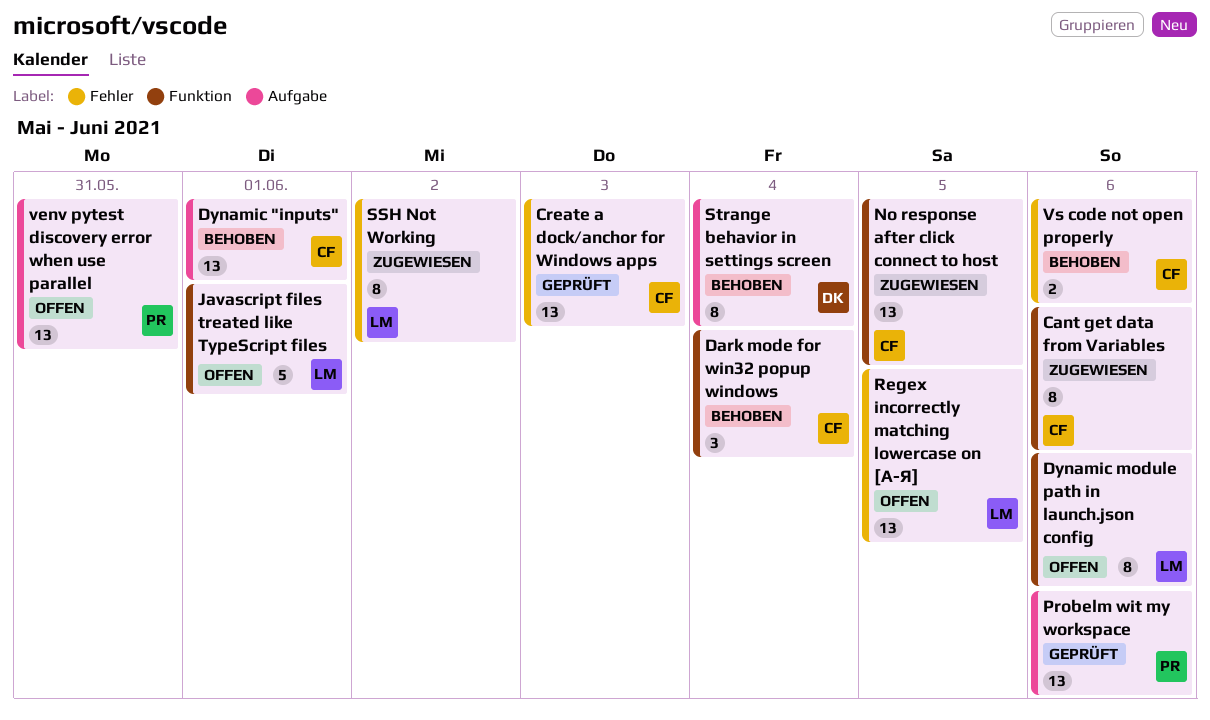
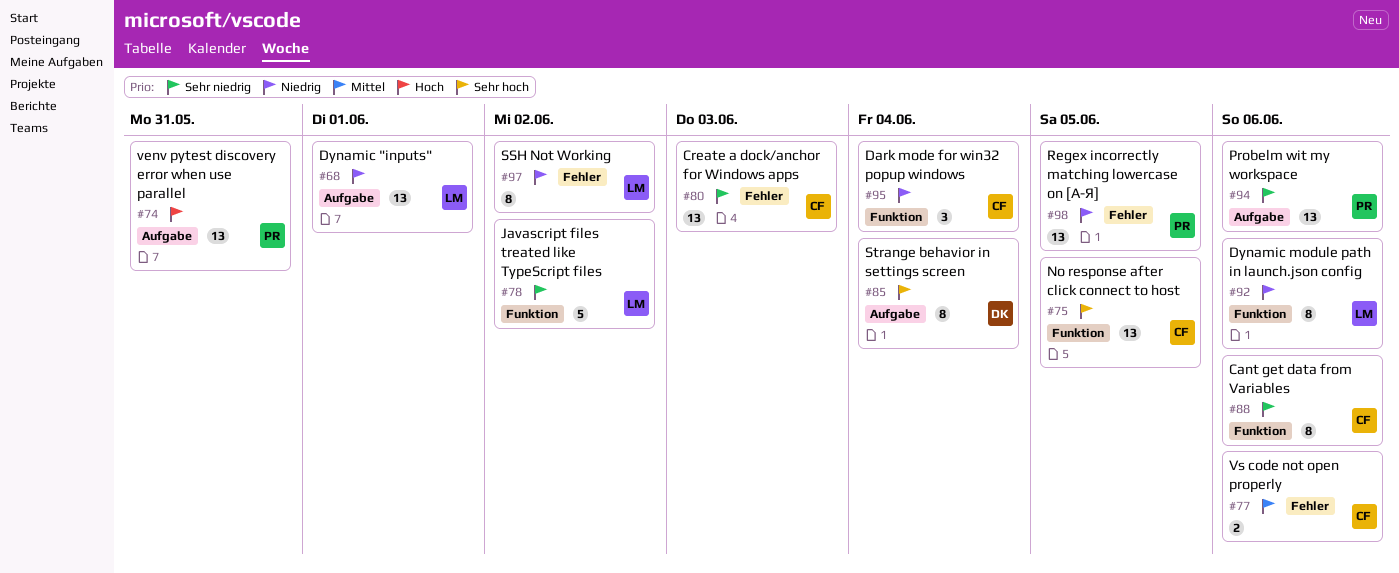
Dynamic "inputs", owner: CF -> LM
Javascript files treated like TypeScript files, due: Jun 1 -> Jun 2
Regex incorrectly matching lowercase on [А-Я], owner: LM -> PR

